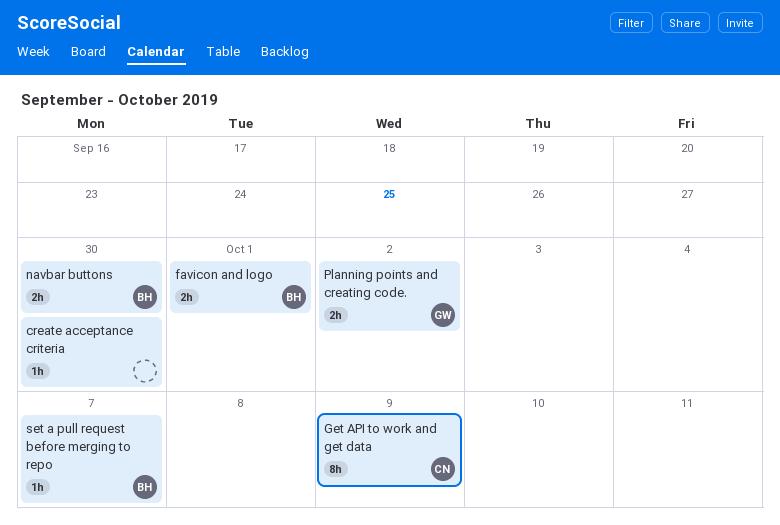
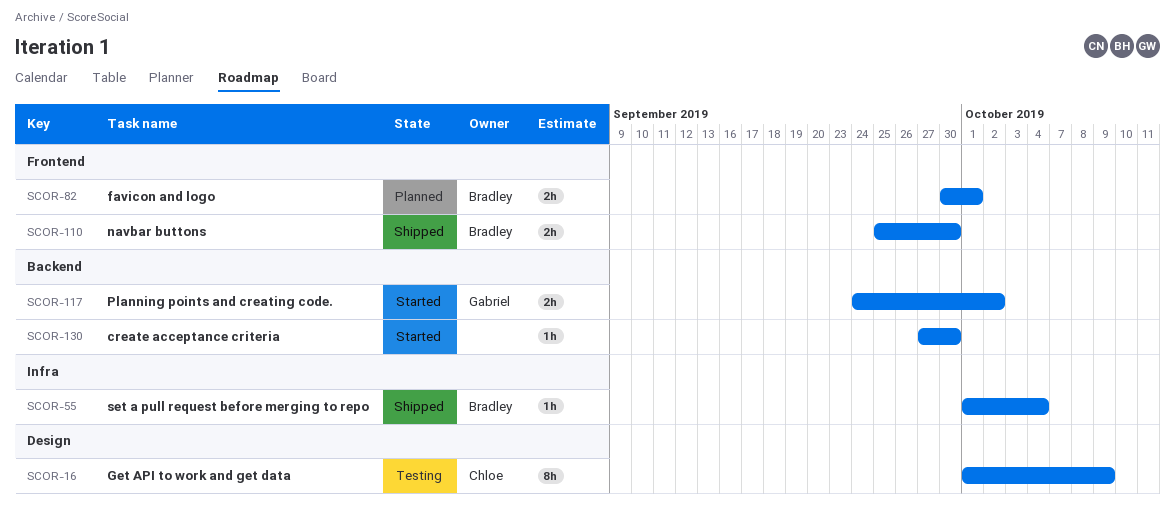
set a pull request before merging to repo, due: Oct 7 -> Oct 4

